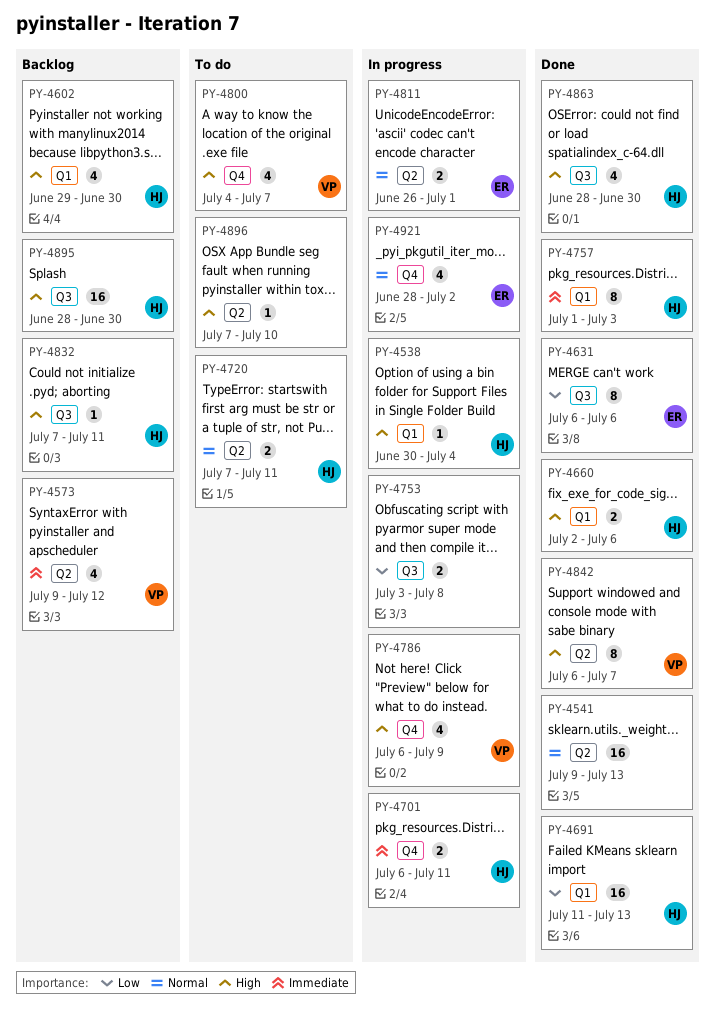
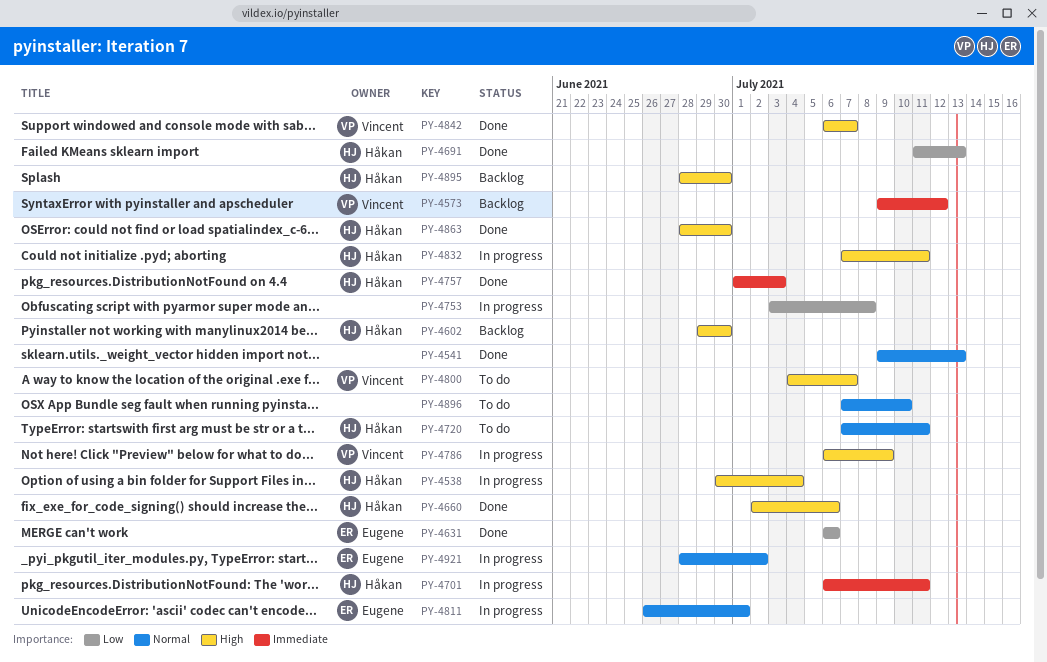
PY-4832, status: Backlog -> In progress
PY-4896, priority: High -> Normal

